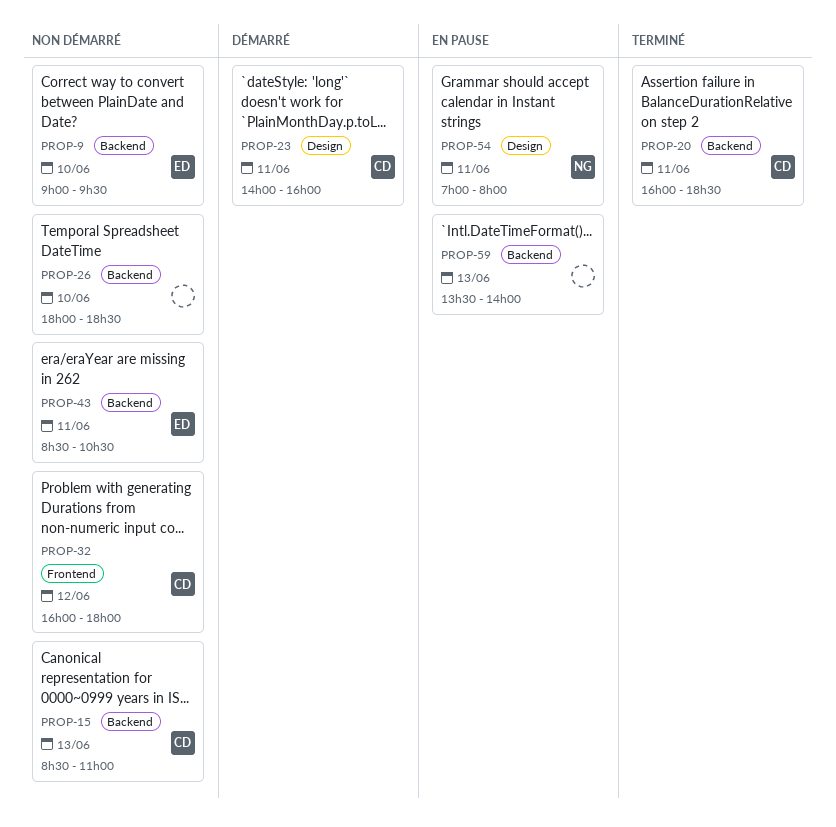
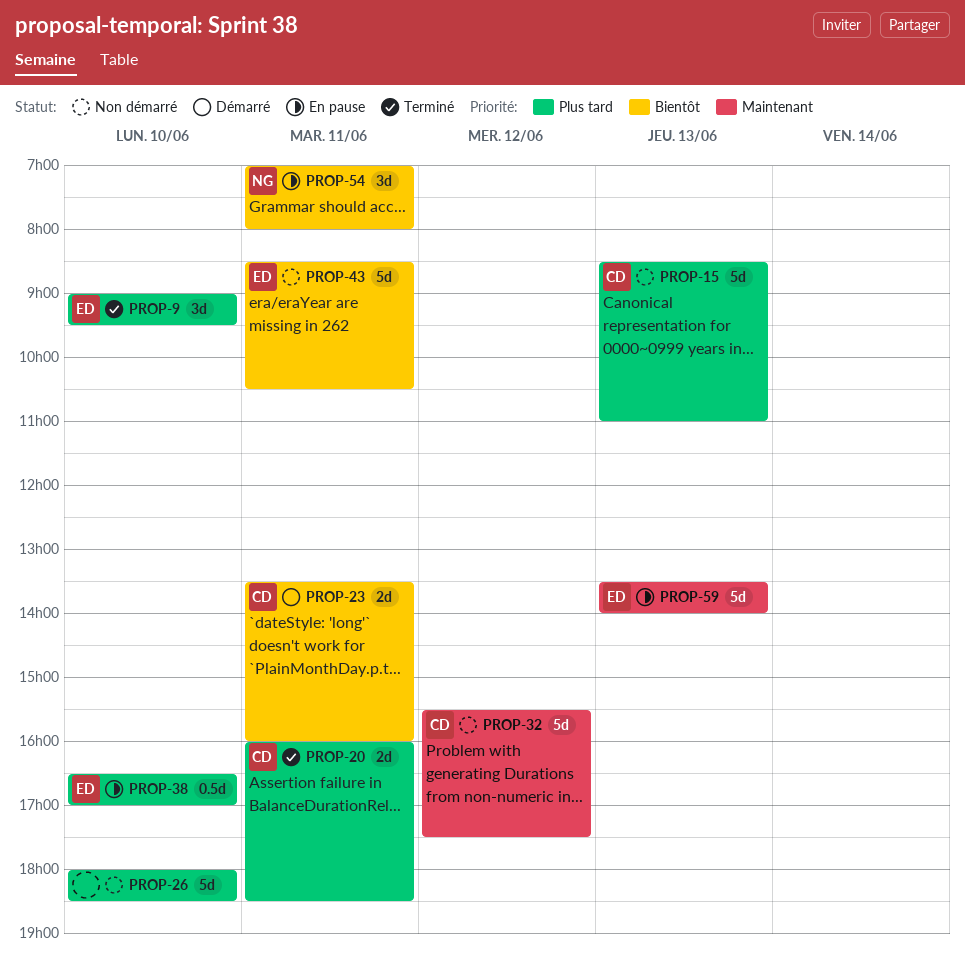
PROP-9, status: Non démarré -> Terminé
PROP-23, begins: 14:00 -> 13:30
PROP-32, begins: 16:00 -> 15:30
PROP-32, ends: 18:00 -> 17:30
PROP-38: none -> present
PROP-59, owner: none -> ED

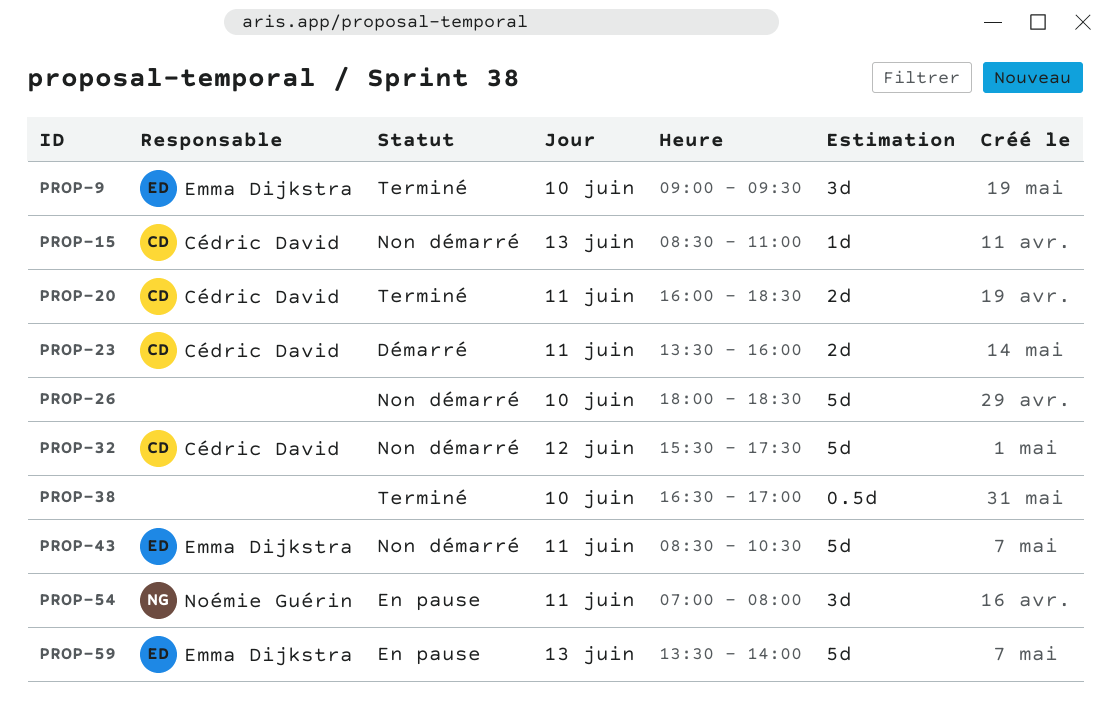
PROP-15, estimate: 5d -> 1d
PROP-38, status: En pause -> Terminé
PROP-38, owner: Emma Dijkstra -> none

